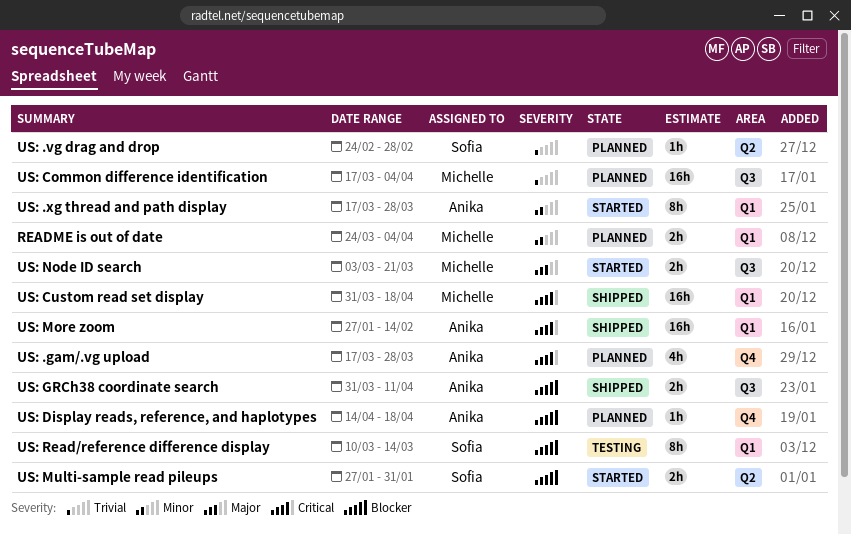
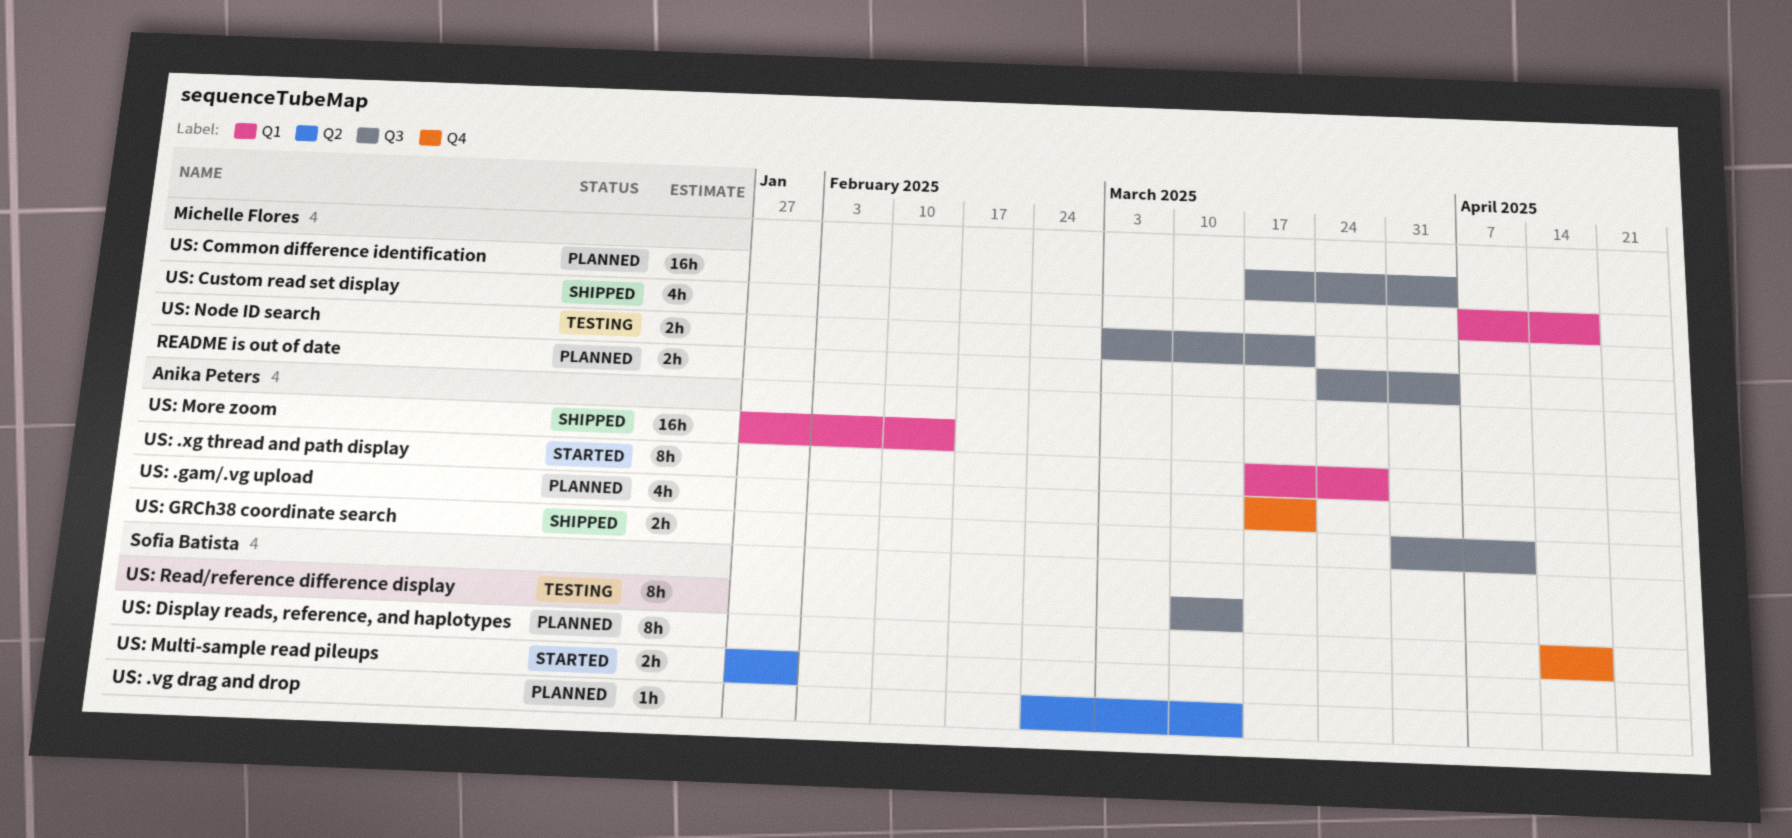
README is out of date, label: Q1 -> Q3
US: .gam/.vg upload, due: Mar 28 -> Mar 21
US: .vg drag and drop, due: Feb 28 -> Mar 14
US: Custom read set display, estimate: 16h -> 4h
US: Custom read set display, start: Mar 31 -> Apr 7
US: Display reads, reference, and haplotypes, owner: Anika Peters -> Sofia Batista
US: Display reads, reference, and haplotypes, estimate: 1h -> 8h
US: Node ID search, status: Started -> Testing
US: Read/reference difference display, label: Q1 -> Q3

